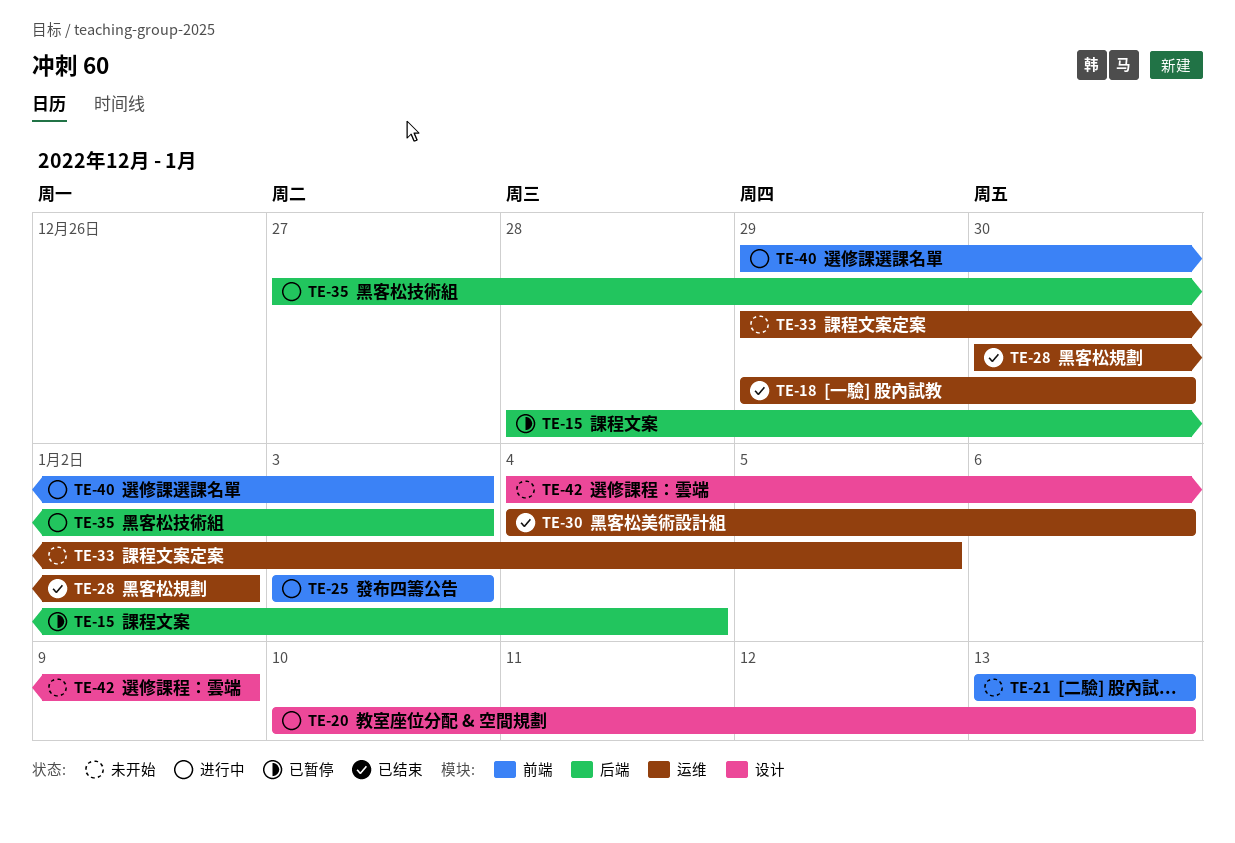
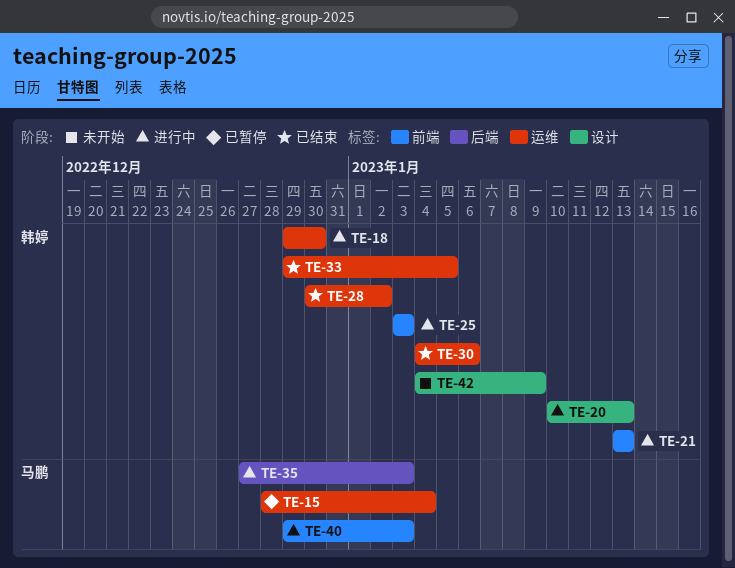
TE-15, label: 后端 -> 运维
TE-18, status: 已结束 -> 进行中
TE-21, status: 未开始 -> 进行中
TE-33, status: 未开始 -> 已结束

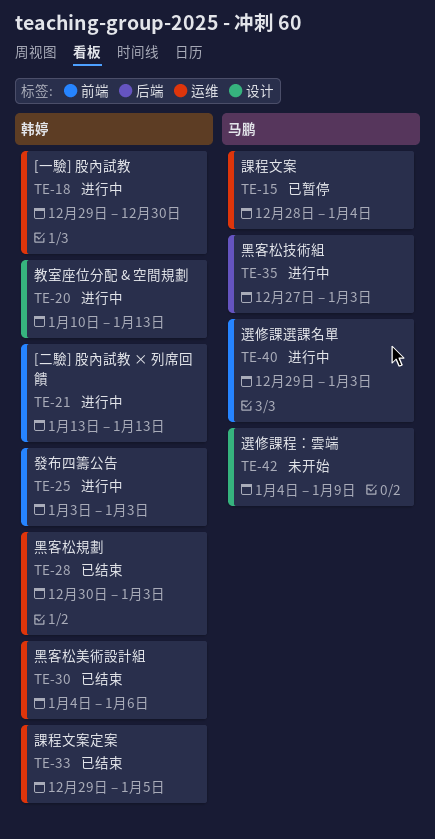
TE-28, due: Jan 2 -> Jan 3
TE-42, owner: 韩婷 -> 马鹏

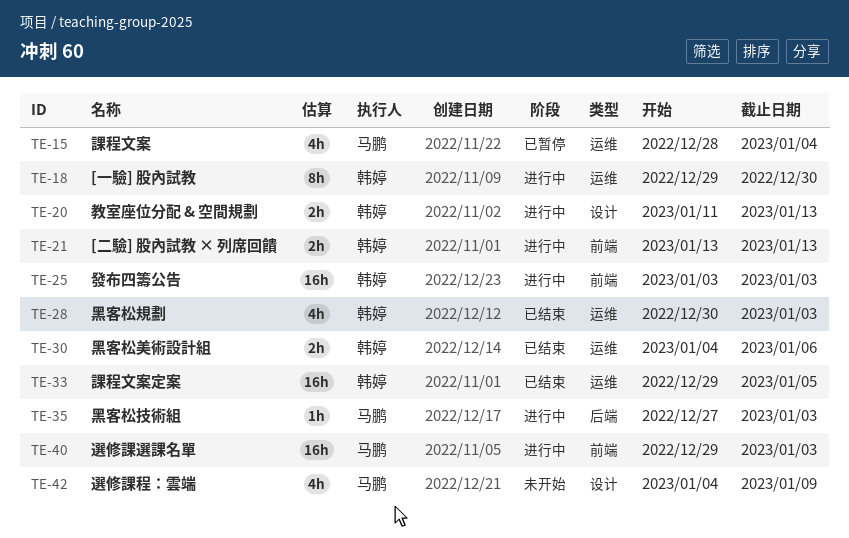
TE-20, start: Jan 10 -> Jan 11

